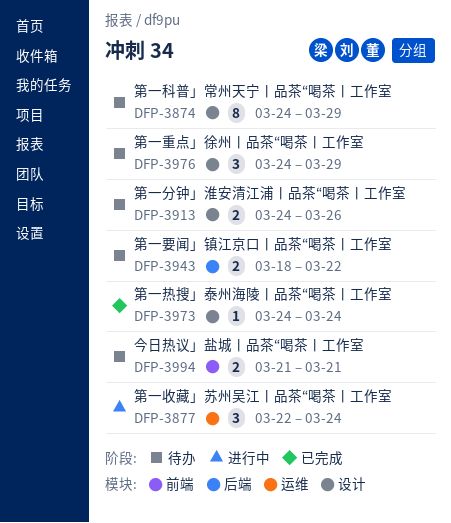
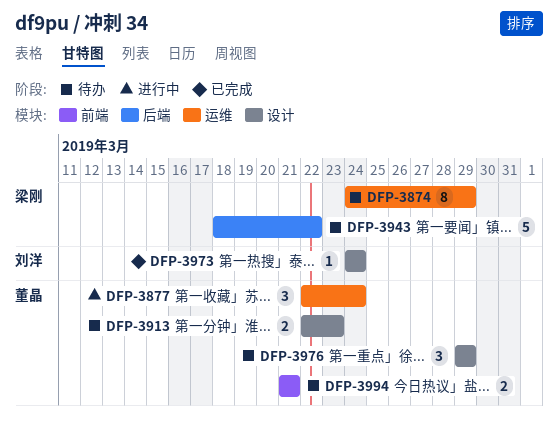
DFP-3874, label: 设计 -> 运维
DFP-3913, start: Mar 24 -> Mar 22
DFP-3913, due: Mar 26 -> Mar 23
DFP-3943, estimate: 2 -> 5
DFP-3976, start: Mar 24 -> Mar 29

